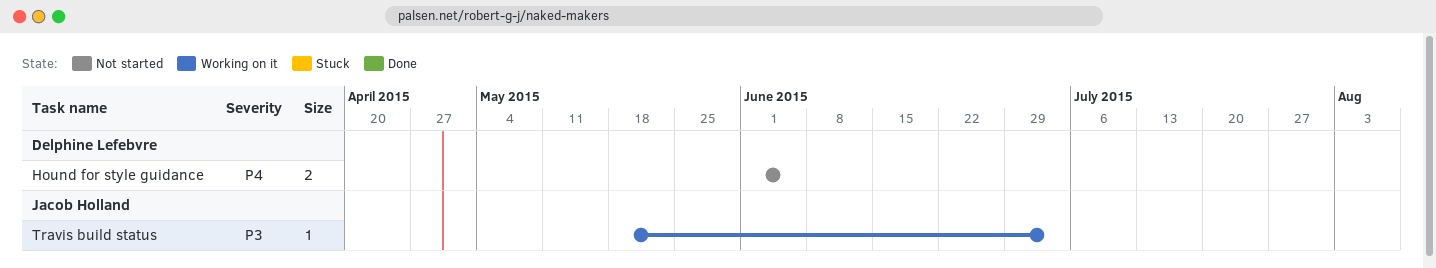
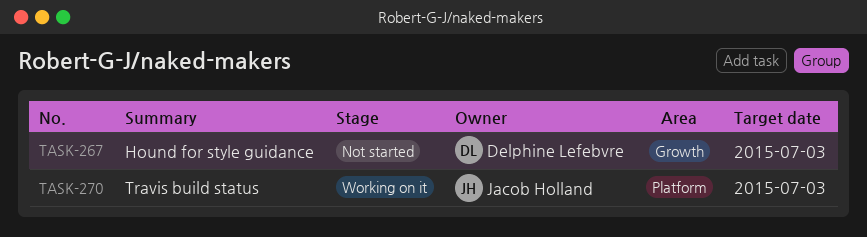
Hound for style guidance, due: Jun 5 -> Jul 3

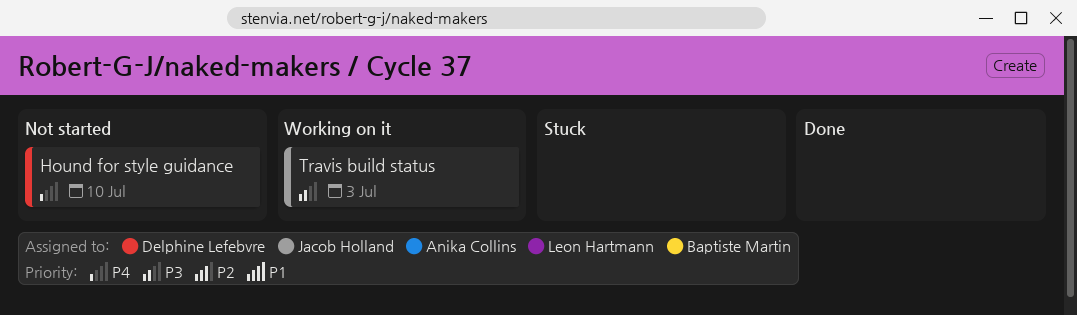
Hound for style guidance, due: Jul 3 -> Jul 10

